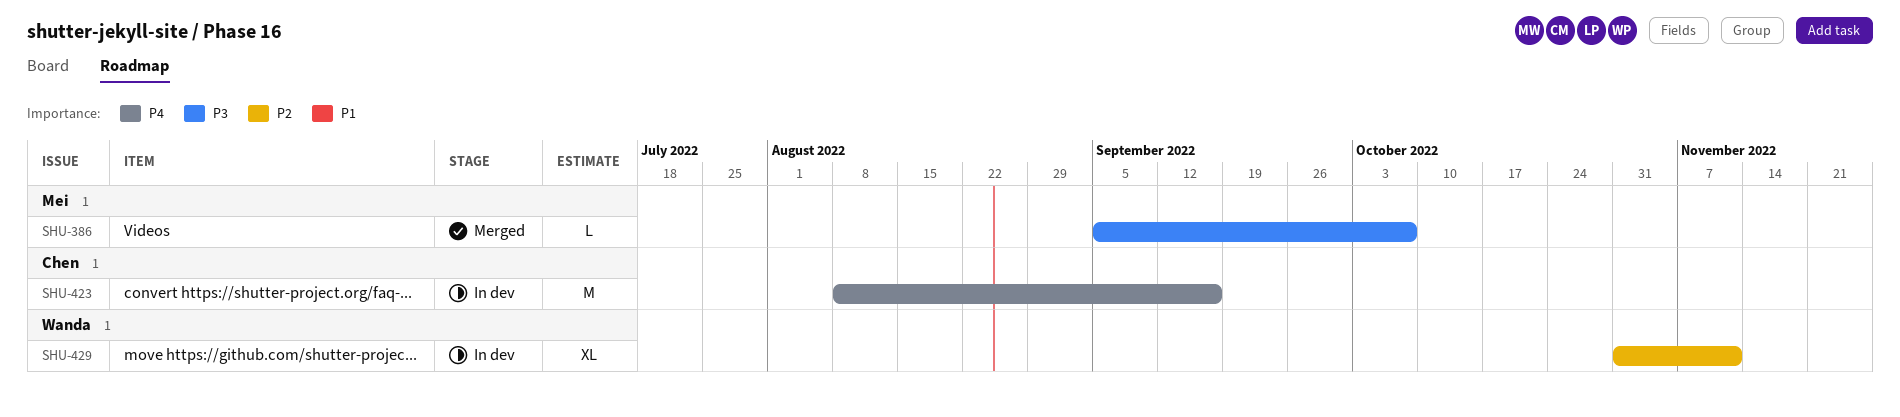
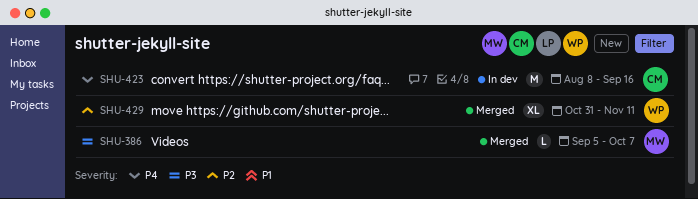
SHU-429, status: In dev -> Merged

